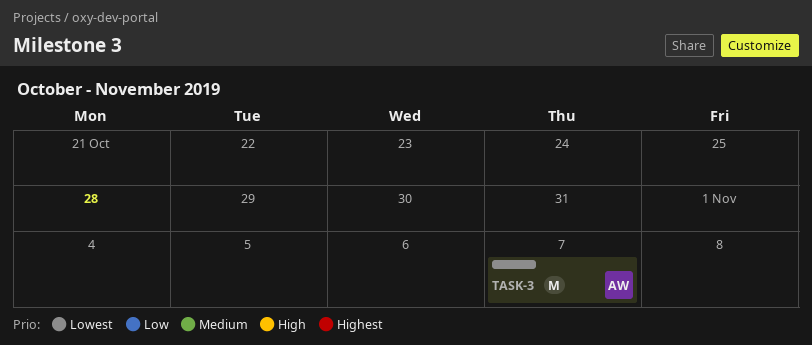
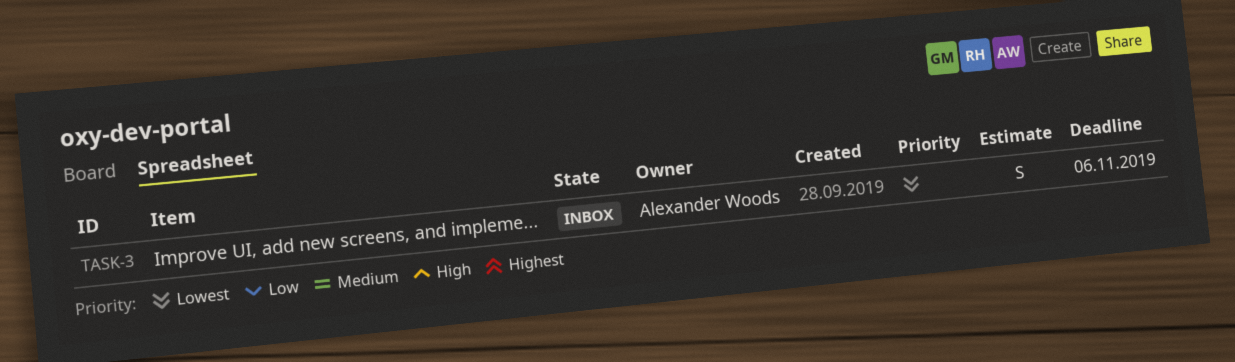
TASK-3, estimate: M -> S
TASK-3, due: Nov 7 -> Nov 6

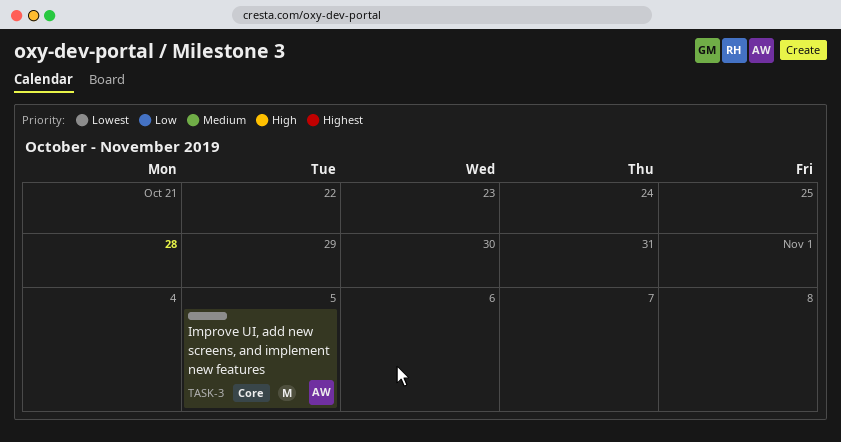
TASK-3, estimate: S -> M
TASK-3, due: Nov 6 -> Nov 5

